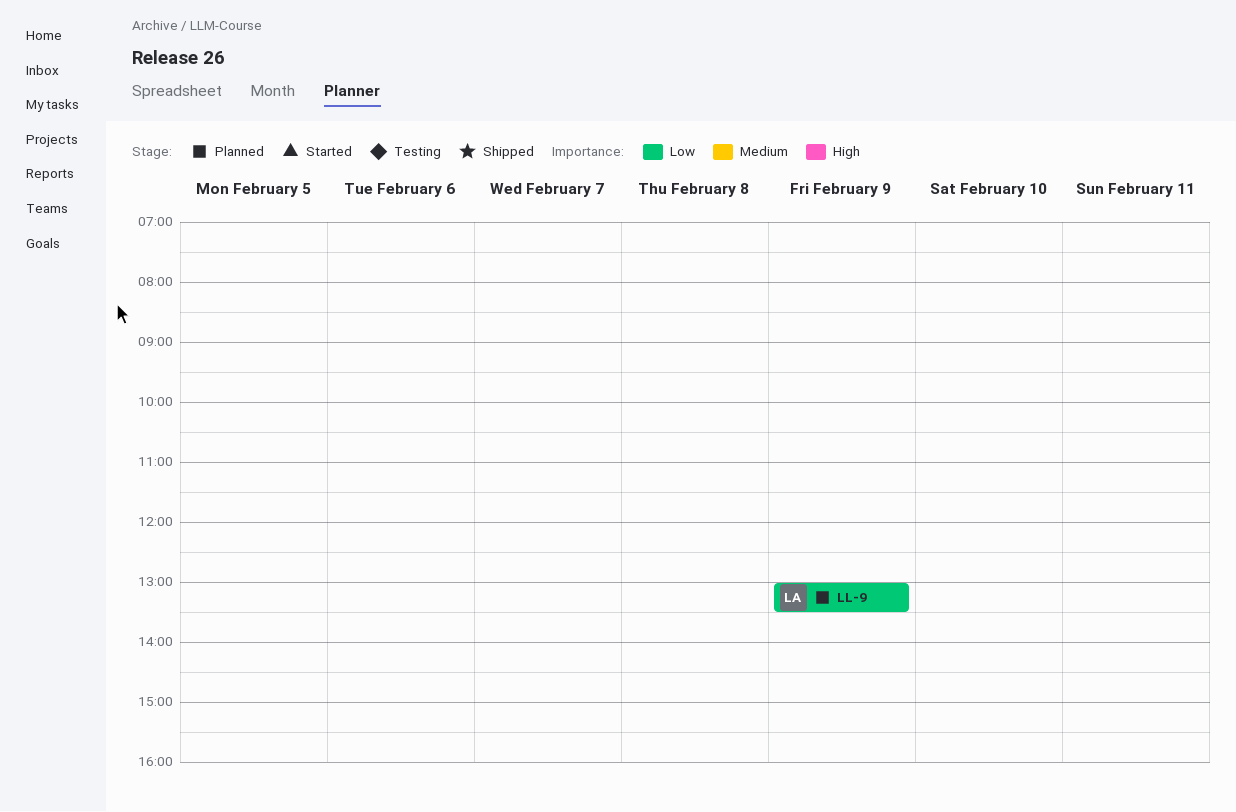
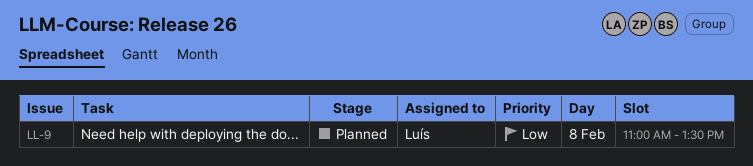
LL-9, day: Feb 9 -> Feb 8
LL-9, begins: 13:00 -> 11:00

